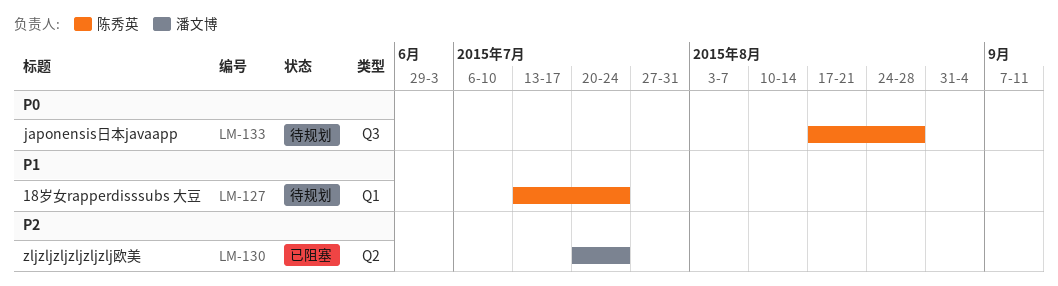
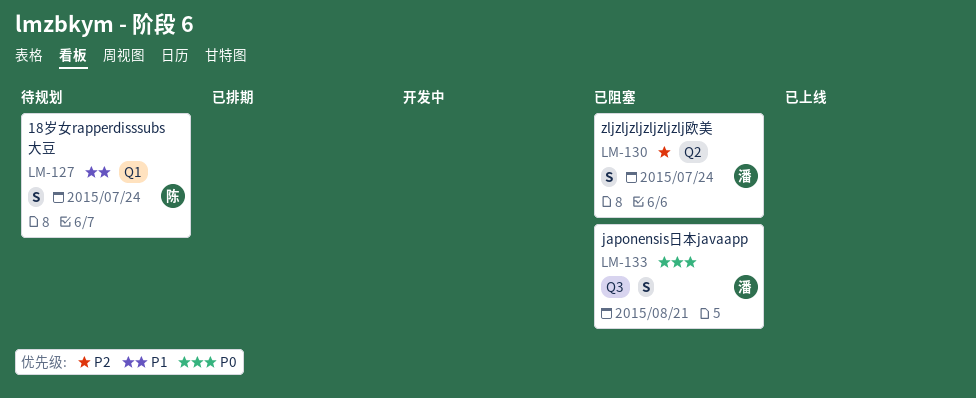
LM-133, status: 待规划 -> 已阻塞
LM-133, owner: 陈秀英 -> 潘文博
LM-133, due: Aug 28 -> Aug 21

